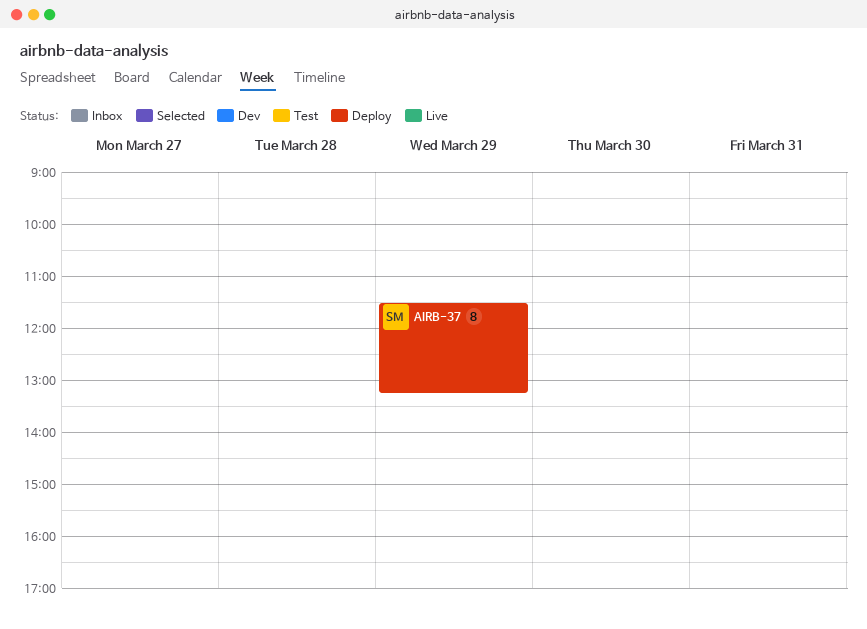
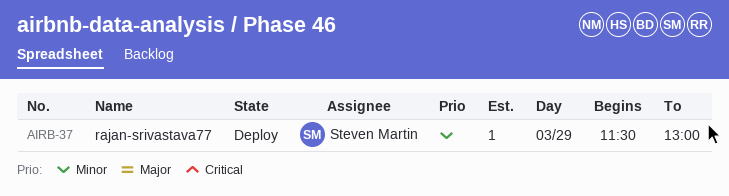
AIRB-37, estimate: 8 -> 1
AIRB-37, ends: 13:15 -> 13:00

